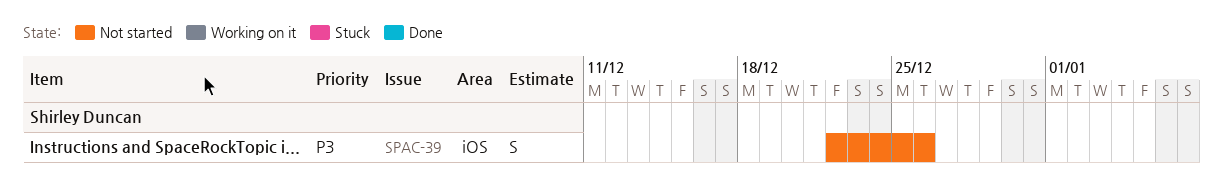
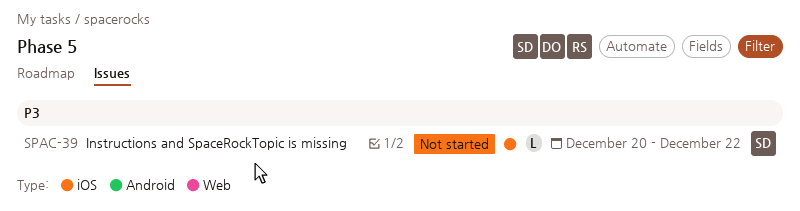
SPAC-39, estimate: S -> L
SPAC-39, start: Dec 22 -> Dec 20
SPAC-39, due: Dec 26 -> Dec 22

